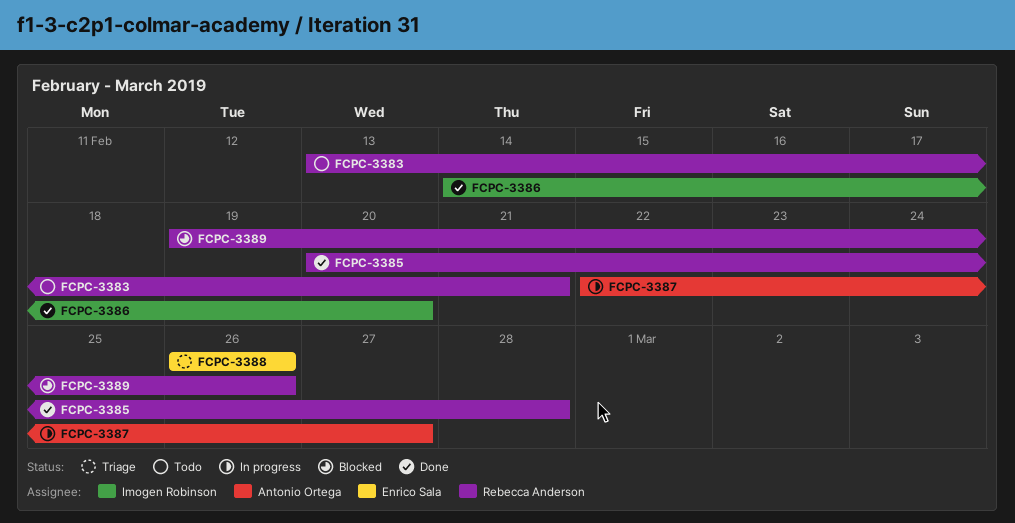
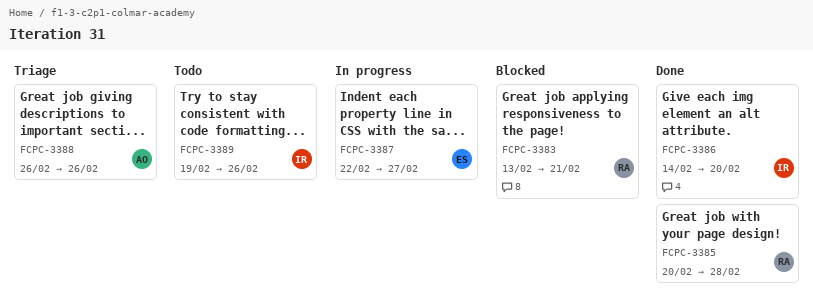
FCPC-3383, status: Todo -> Blocked
FCPC-3387, owner: Antonio Ortega -> Enrico Sala
FCPC-3388, owner: Enrico Sala -> Antonio Ortega
FCPC-3389, status: Blocked -> Todo
FCPC-3389, owner: Rebecca Anderson -> Imogen Robinson

